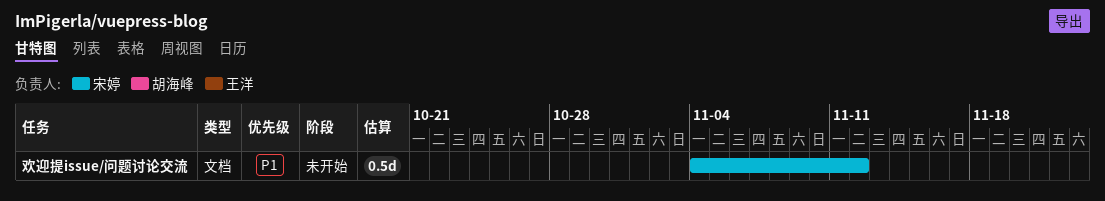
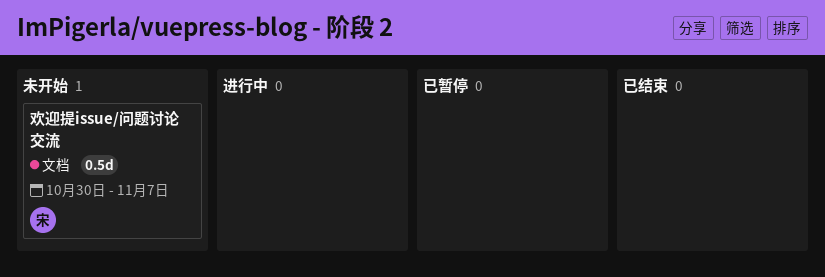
欢迎提issue/问题讨论交流, start: Nov 4 -> Oct 30
欢迎提issue/问题讨论交流, due: Nov 12 -> Nov 7

